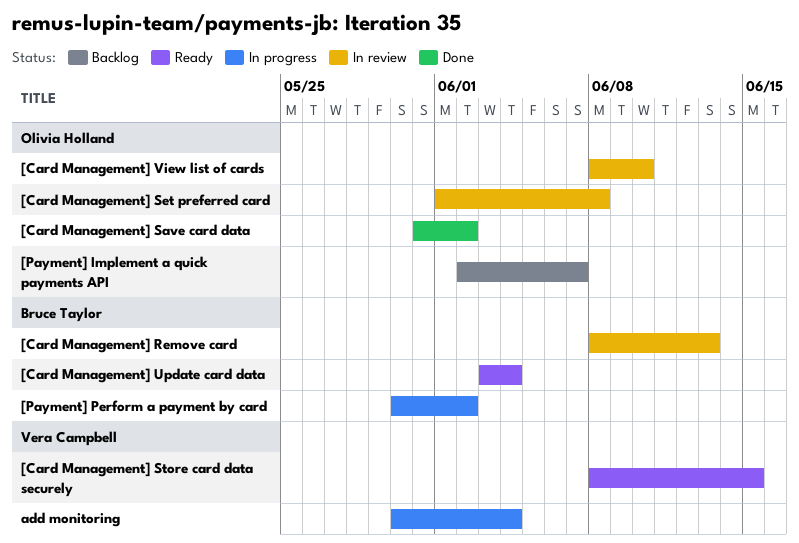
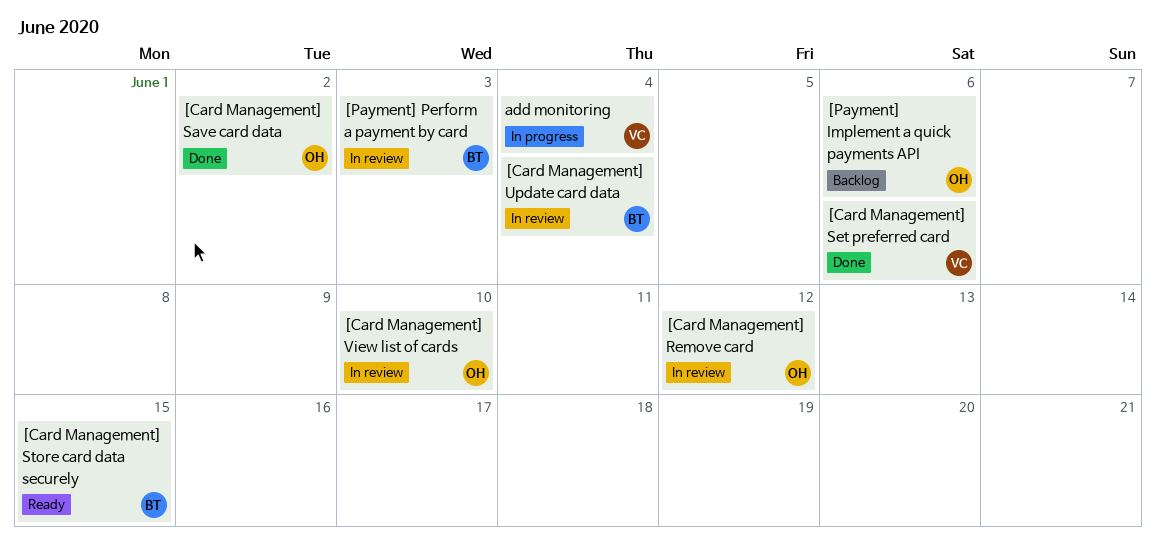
[Card Management] Remove card, owner: Bruce Taylor -> Olivia Holland
[Card Management] Remove card, due: Jun 13 -> Jun 12
[Card Management] Set preferred card, status: In review -> Done
[Card Management] Set preferred card, owner: Olivia Holland -> Vera Campbell
[Card Management] Set preferred card, due: Jun 8 -> Jun 6
[Card Management] Store card data securely, owner: Vera Campbell -> Bruce Taylor
[Card Management] Update card data, status: Ready -> In review
[Payment] Implement a quick payments API, due: Jun 7 -> Jun 6
[Payment] Perform a payment by card, status: In progress -> In review
[Payment] Perform a payment by card, due: Jun 2 -> Jun 3

